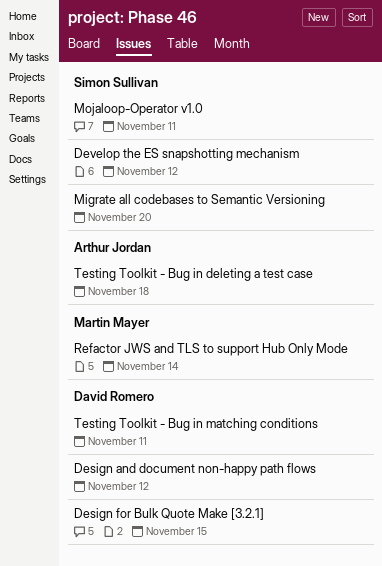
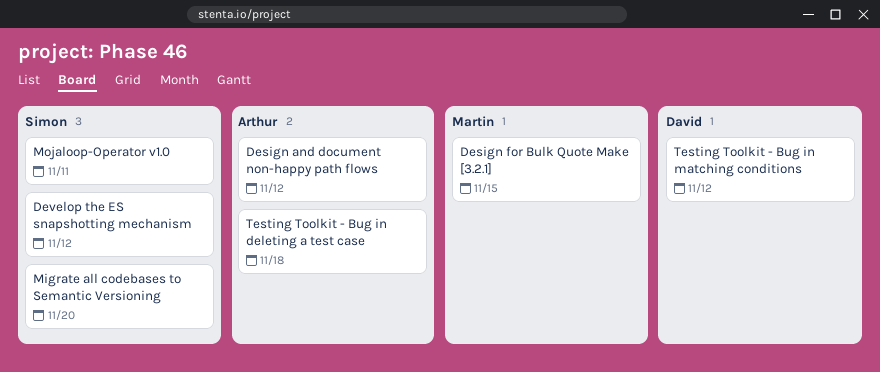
Design and document non-happy path flows, owner: David Romero -> Arthur Jordan
Design for Bulk Quote Make [3.2.1], owner: David Romero -> Martin Mayer
Refactor JWS and TLS to support Hub Only Mode: present -> none
Testing Toolkit - Bug in matching conditions, due: Nov 11 -> Nov 12

